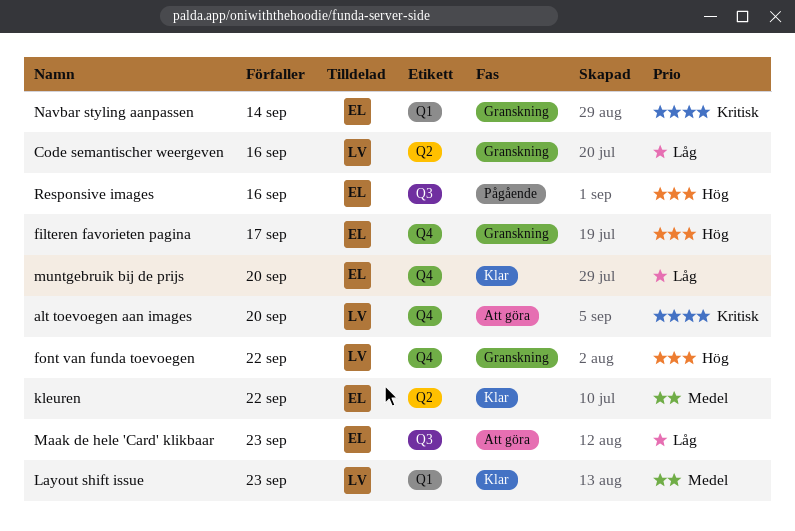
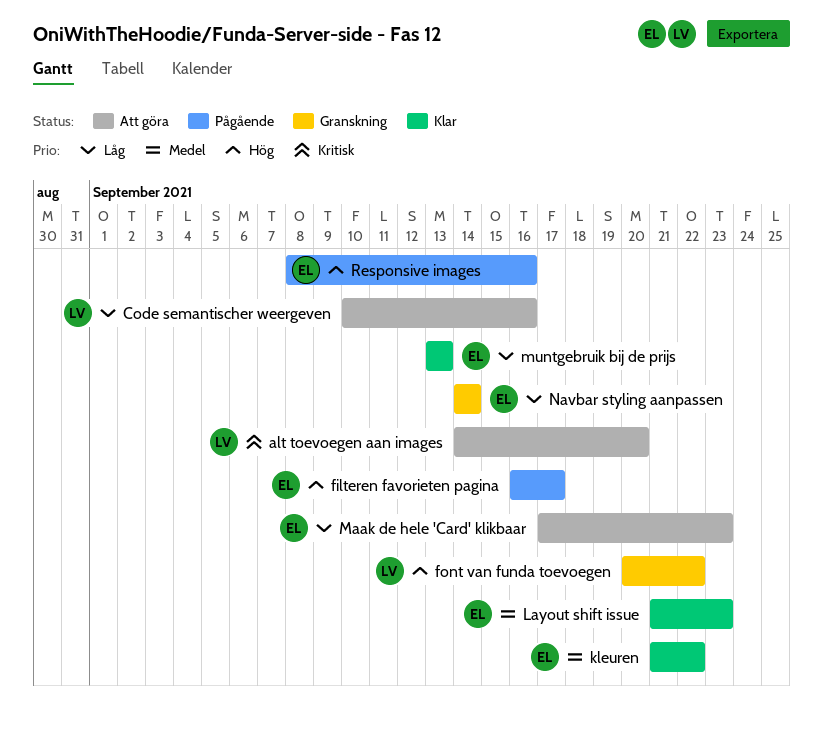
Code semantischer weergeven, status: Granskning -> Att göra
filteren favorieten pagina, status: Granskning -> Pågående
Layout shift issue, owner: LV -> EL
muntgebruik bij de prijs, due: Sep 20 -> Sep 13
Navbar styling aanpassen, priority: Kritisk -> Låg

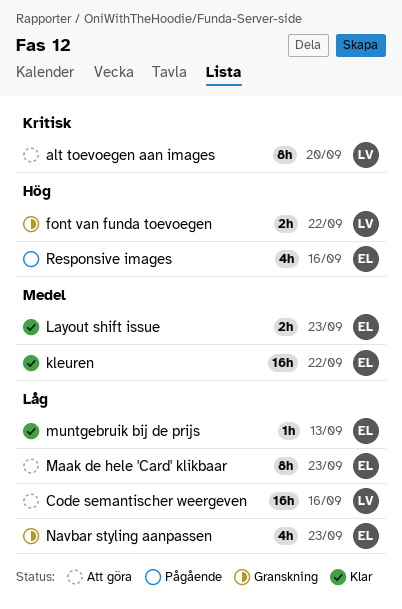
filteren favorieten pagina: present -> none
Navbar styling aanpassen, due: Sep 14 -> Sep 23

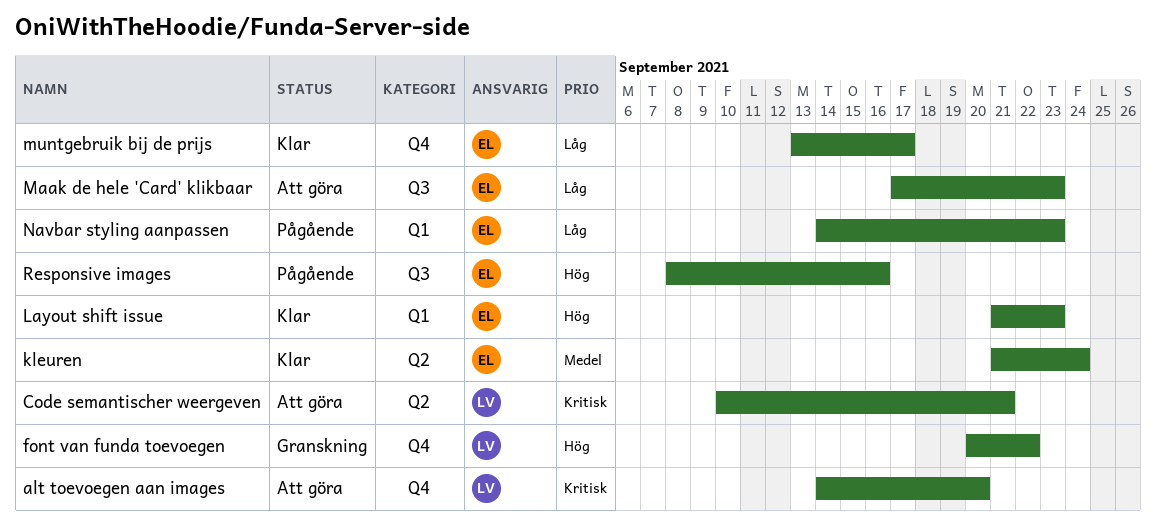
Code semantischer weergeven, priority: Låg -> Kritisk
Code semantischer weergeven, due: Sep 16 -> Sep 21
kleuren, due: Sep 22 -> Sep 24
Layout shift issue, priority: Medel -> Hög
muntgebruik bij de prijs, due: Sep 13 -> Sep 17
Navbar styling aanpassen, status: Granskning -> Pågående

